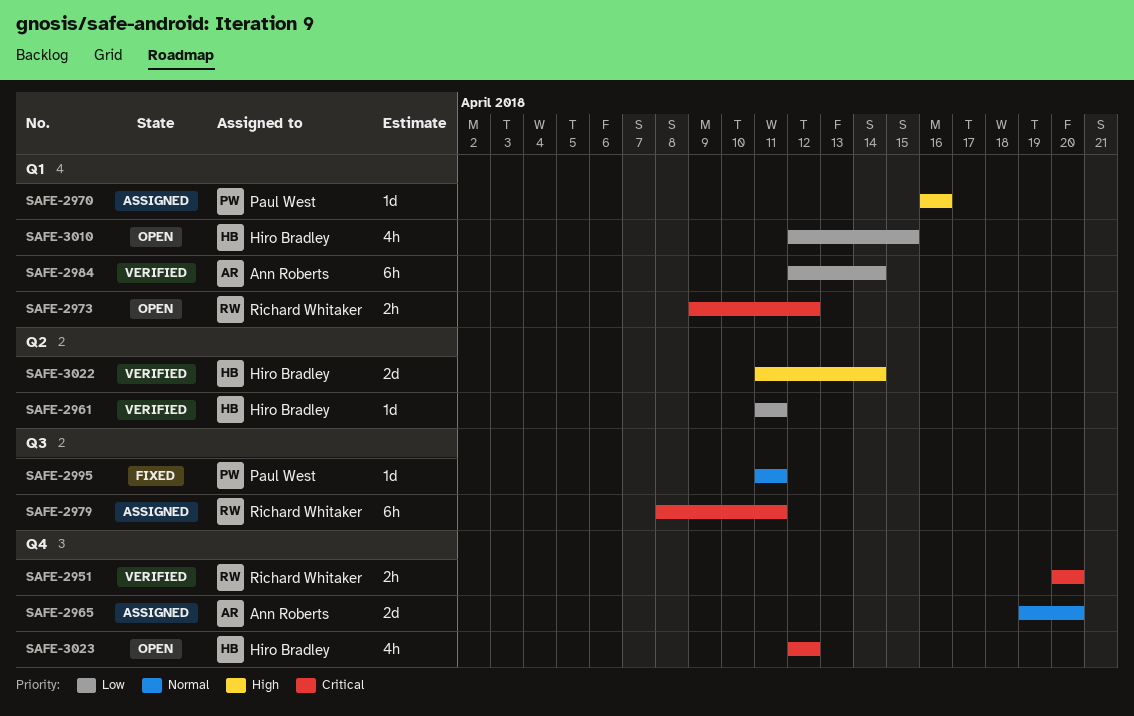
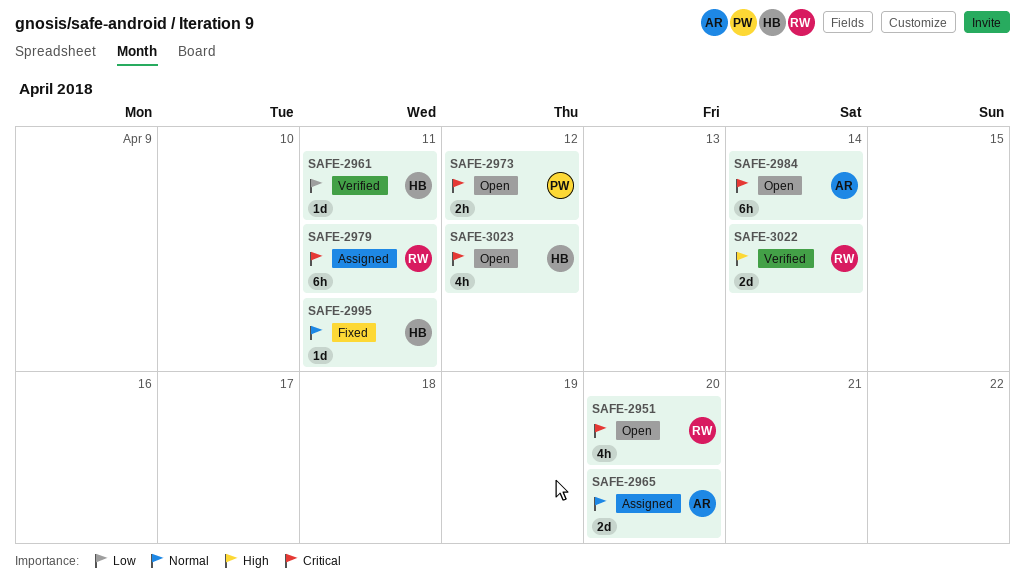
SAFE-2951, status: Verified -> Open
SAFE-2951, estimate: 2h -> 4h
SAFE-2970: present -> none
SAFE-2973, owner: Richard Whitaker -> Paul West
SAFE-2984, status: Verified -> Open
SAFE-2984, priority: Low -> Critical
SAFE-2995, owner: Paul West -> Hiro Bradley
SAFE-3010: present -> none
SAFE-3022, owner: Hiro Bradley -> Richard Whitaker

